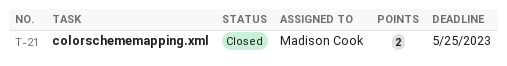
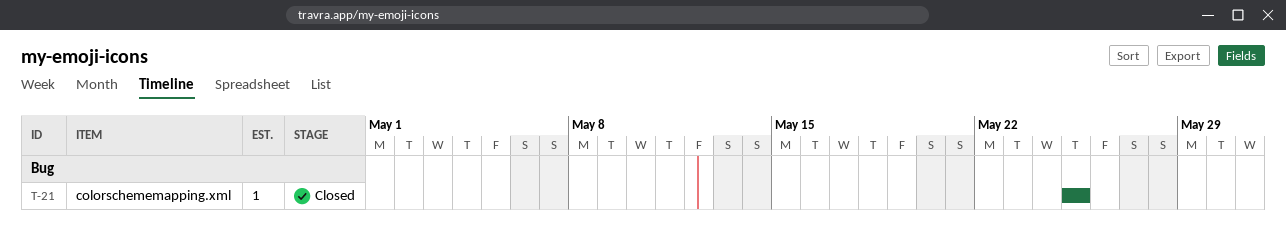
T-21, estimate: 2 -> 1

